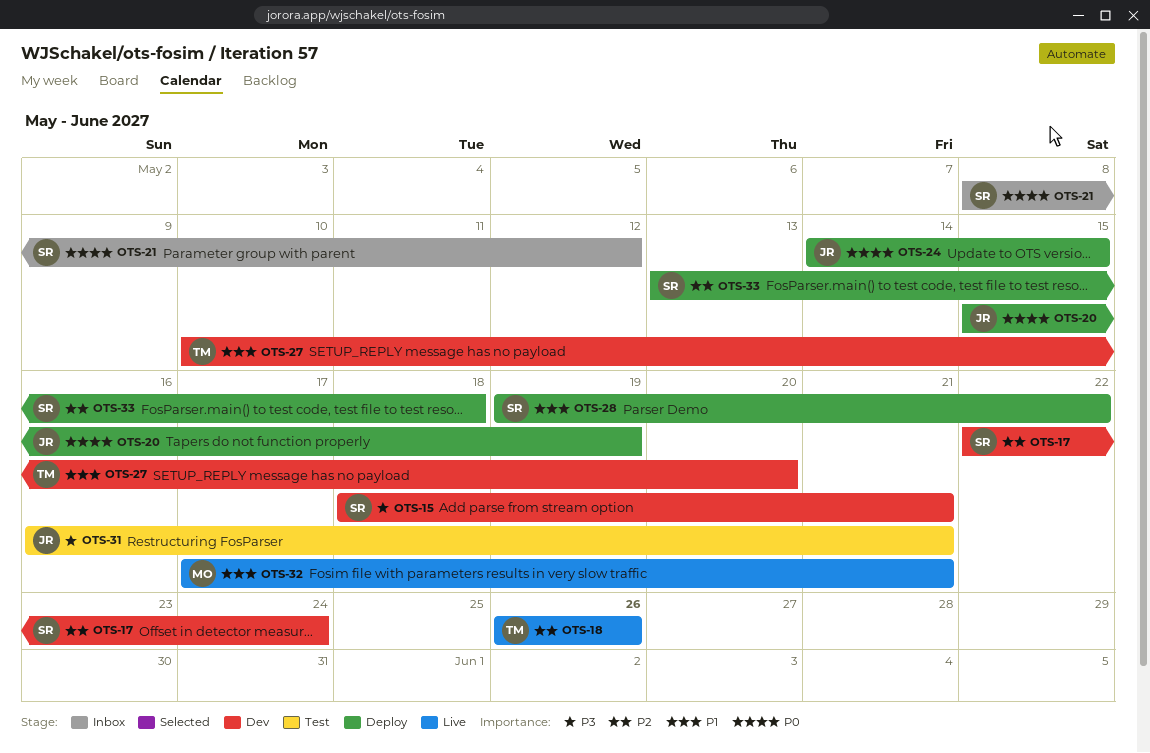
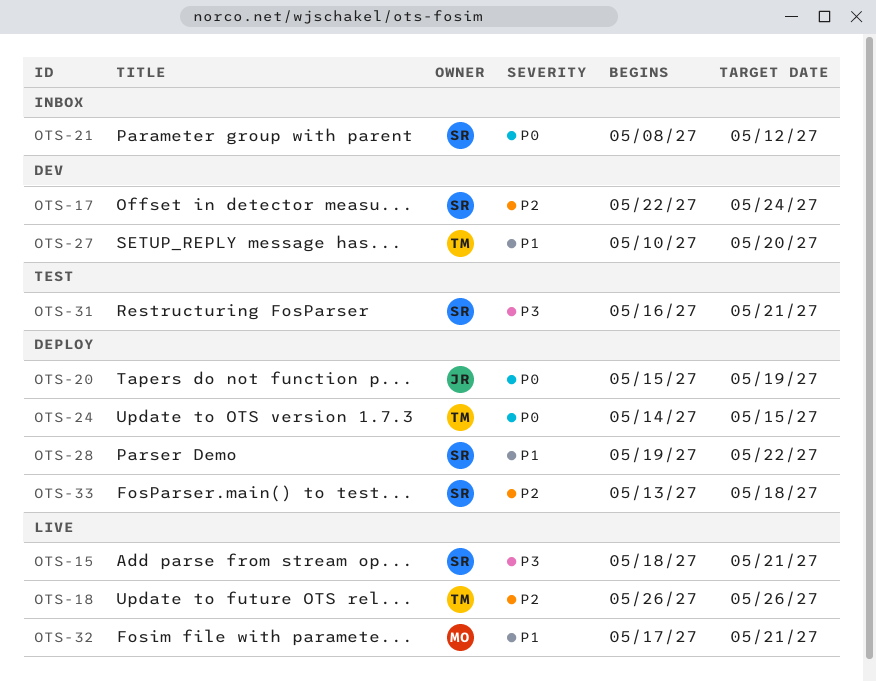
OTS-15, status: Dev -> Live
OTS-24, owner: JR -> TM
OTS-31, owner: JR -> SR

